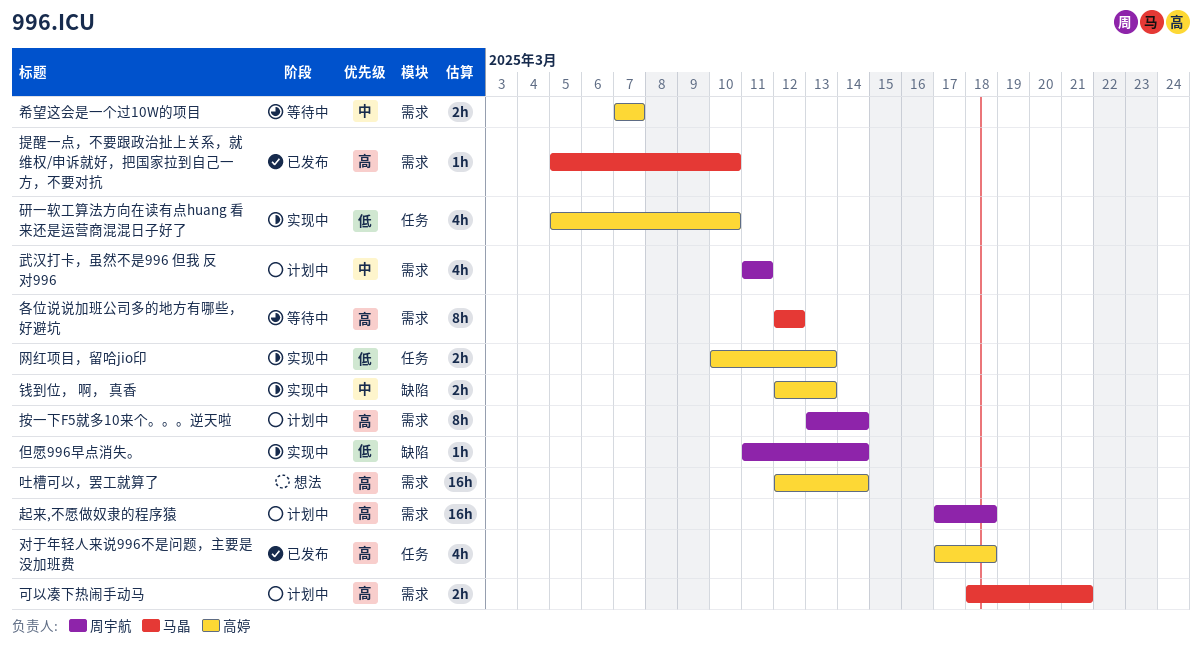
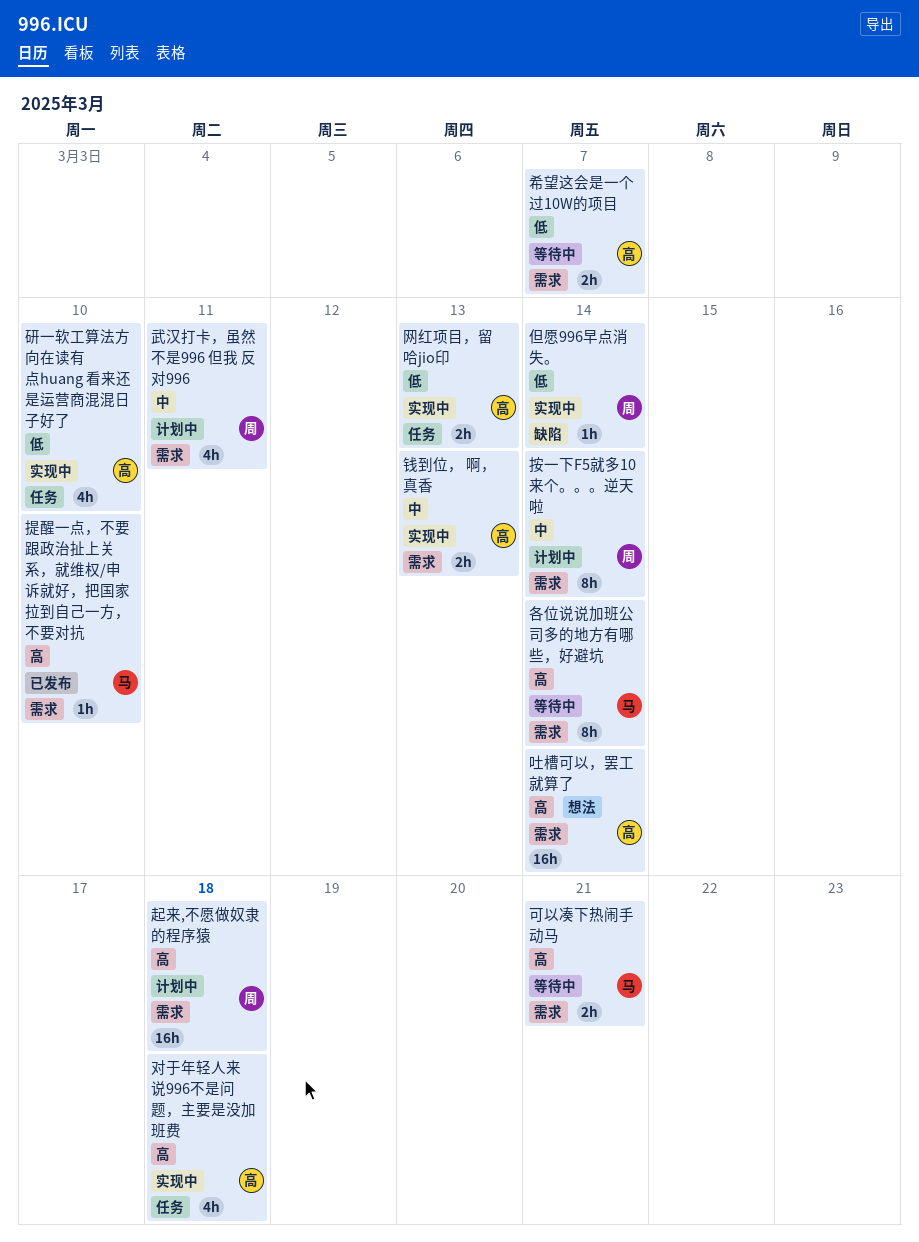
可以凑下热闹手动马, status: 计划中 -> 等待中
各位说说加班公司多的地方有哪些，好避坑, due: Mar 12 -> Mar 14
对于年轻人来说996不是问题，主要是没加班费, status: 已发布 -> 实现中
希望这会是一个过10W的项目, priority: 中 -> 低
按一下F5就多10来个。。。逆天啦, priority: 高 -> 中
钱到位， 啊， 真香, label: 缺陷 -> 需求

